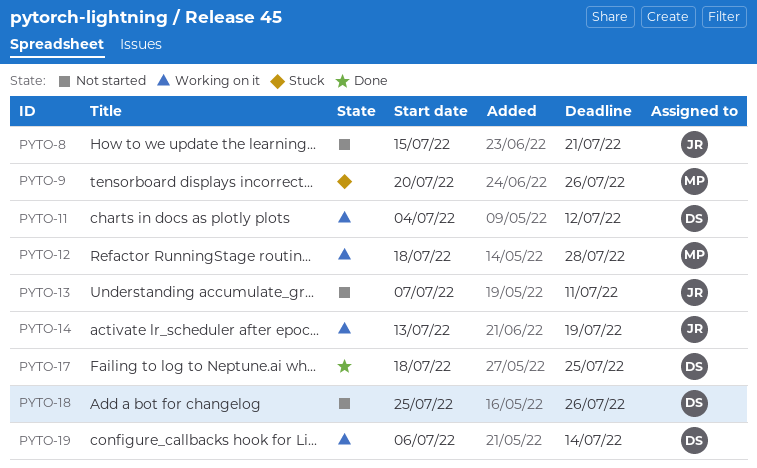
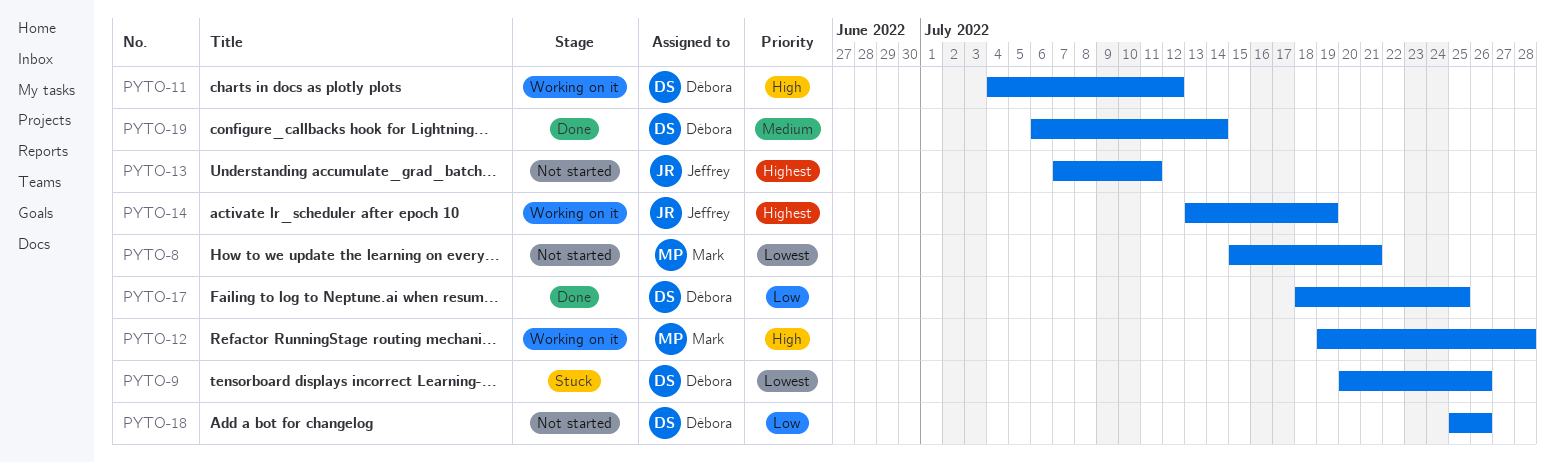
PYTO-8, owner: Jeffrey -> Mark
PYTO-9, owner: Mark -> Débora
PYTO-12, start: Jul 18 -> Jul 19
PYTO-19, status: Working on it -> Done

